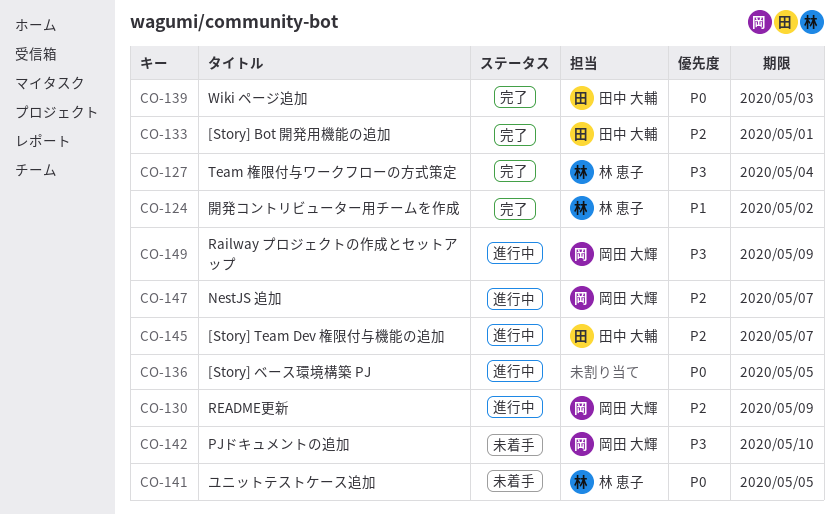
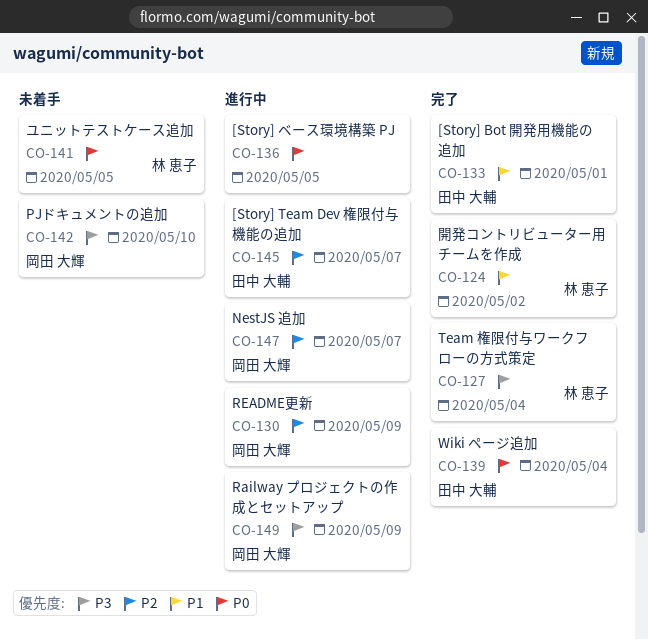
CO-133, priority: P2 -> P1
CO-139, due: May 3 -> May 4

